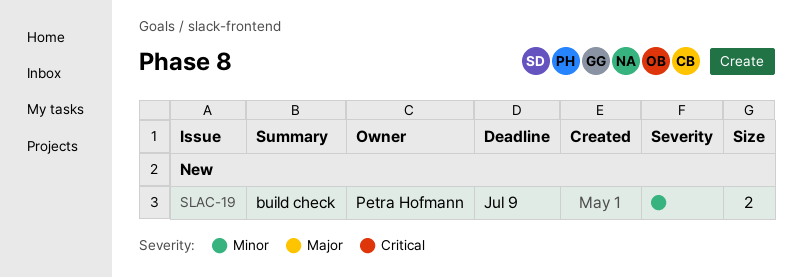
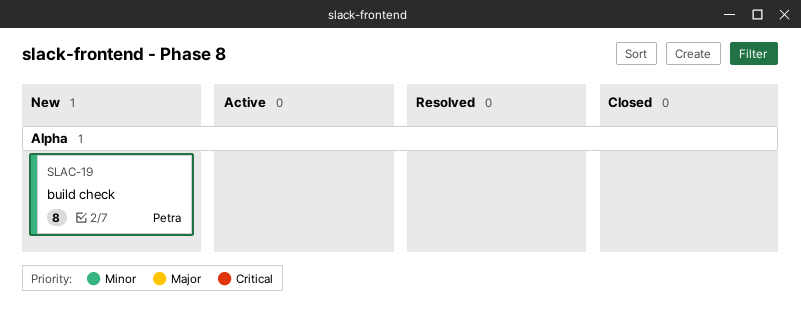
SLAC-19, estimate: 2 -> 8

